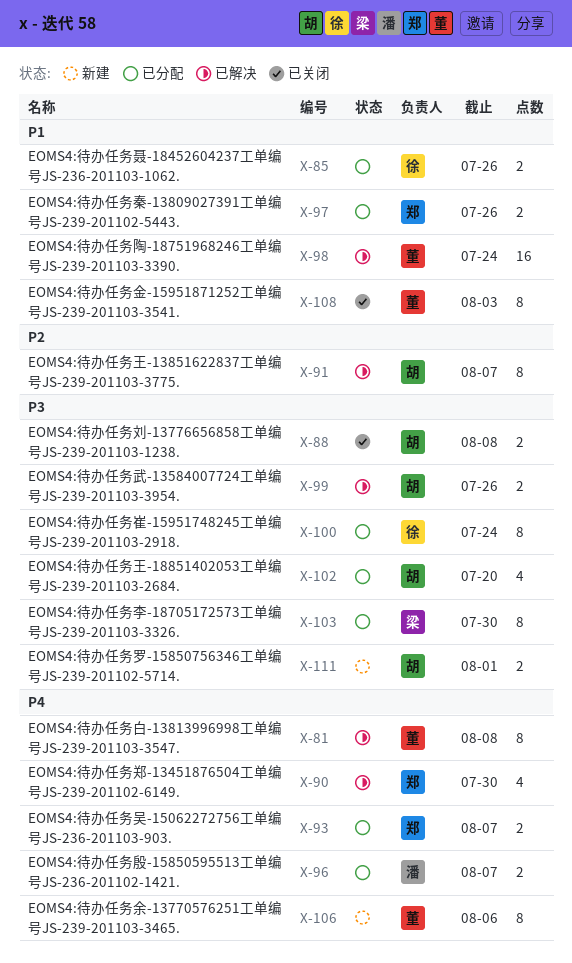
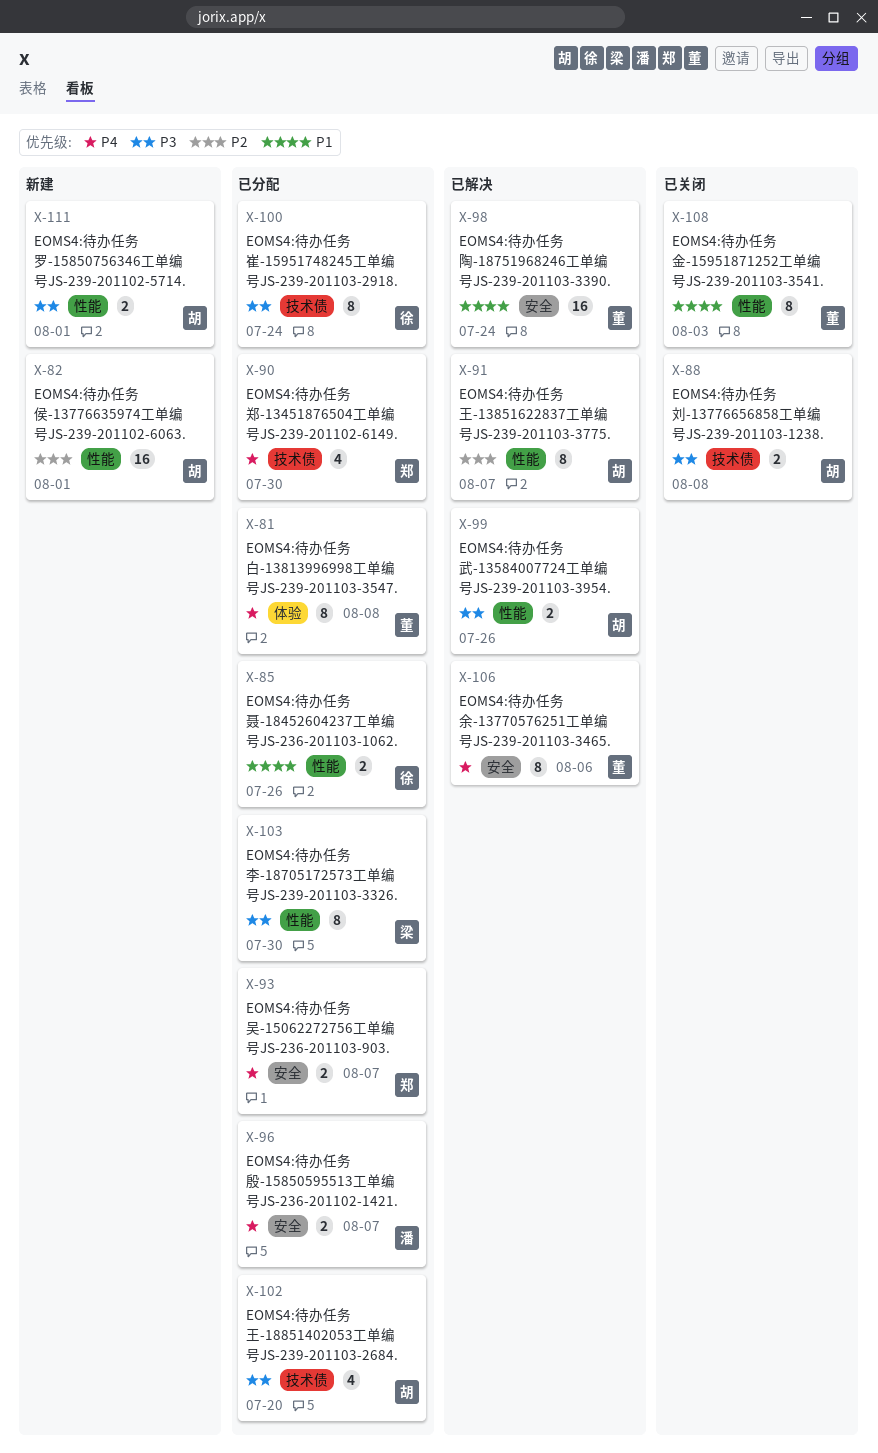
X-81, status: 已解决 -> 已分配
X-82: none -> present
X-90, status: 已解决 -> 已分配
X-97: present -> none
X-106, status: 新建 -> 已解决

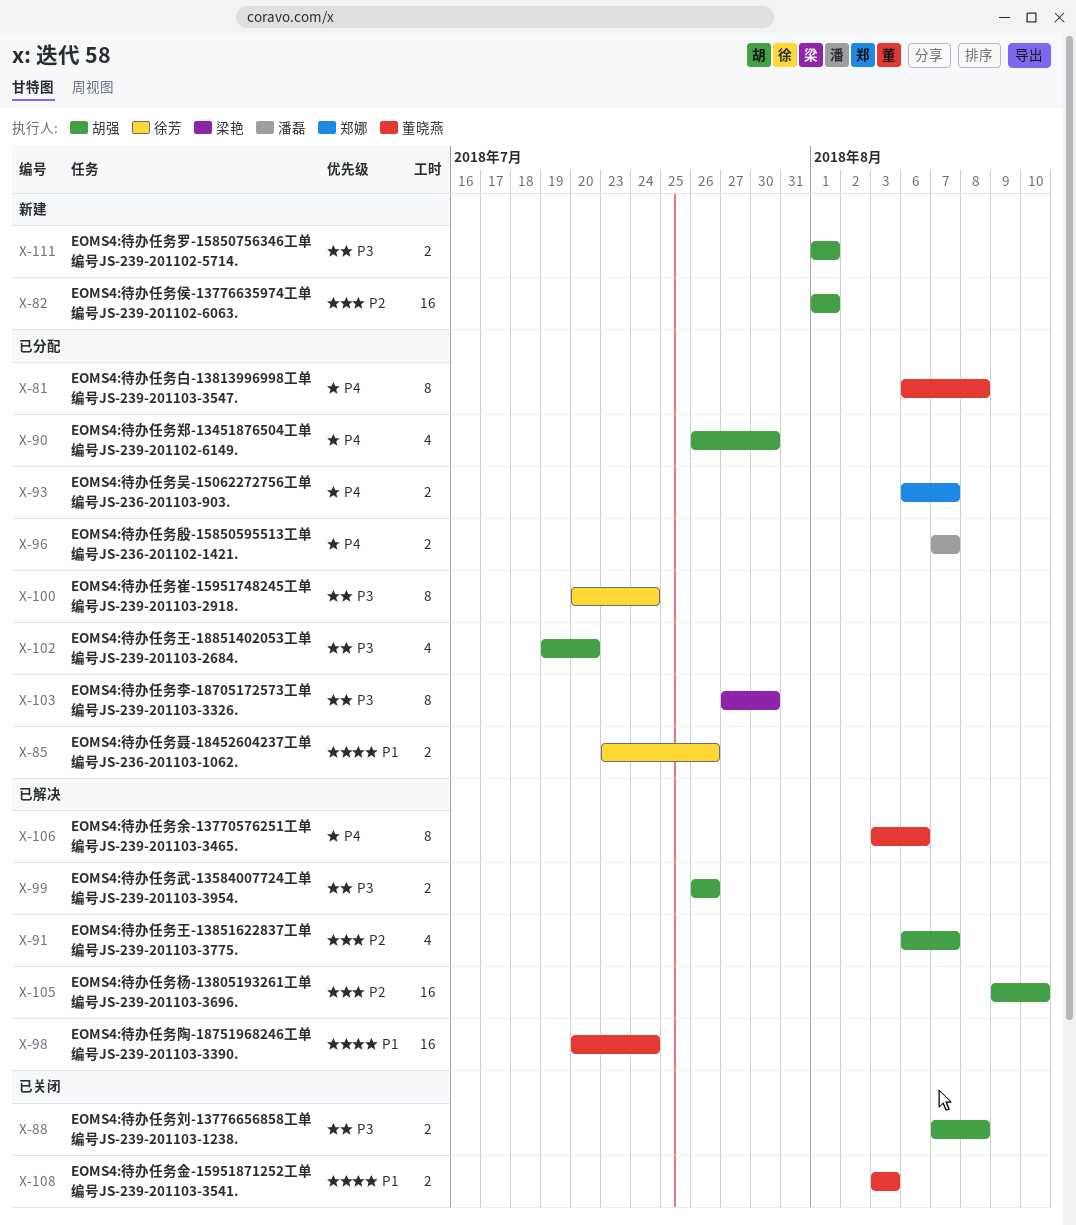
X-90, owner: 郑娜 -> 胡强
X-91, estimate: 8 -> 4
X-105: none -> present
X-108, estimate: 8 -> 2

